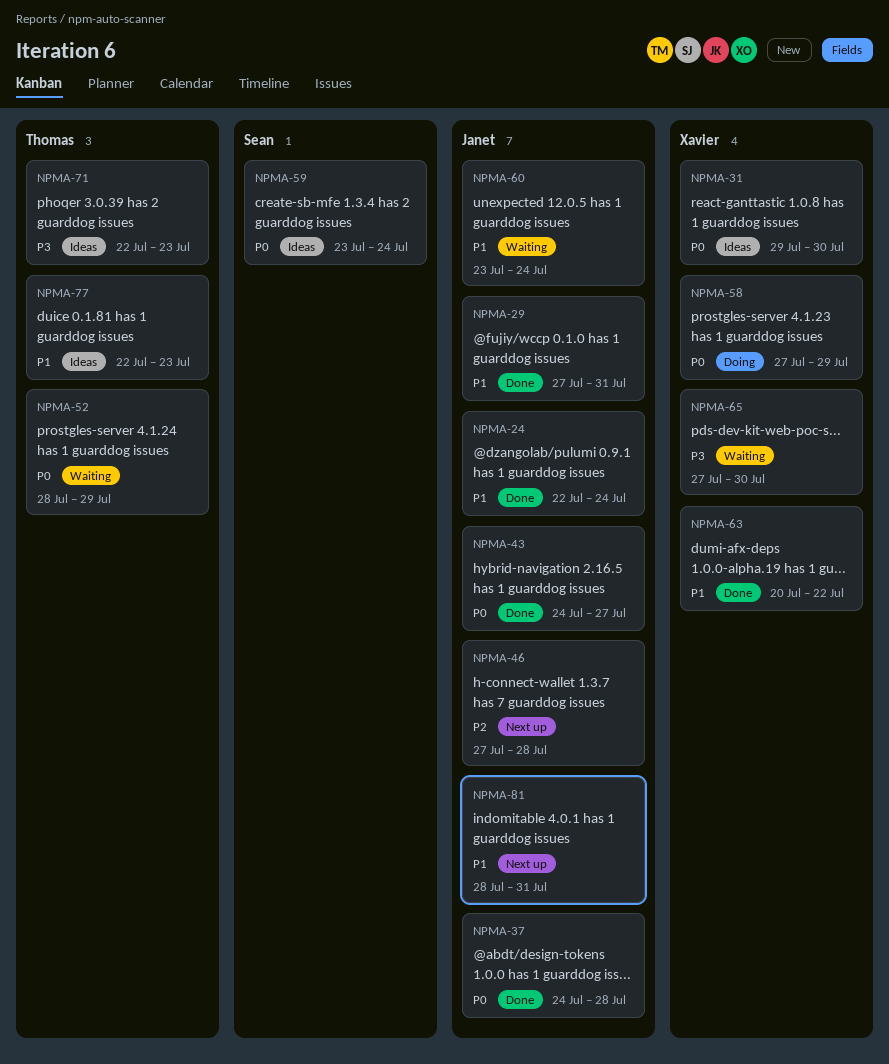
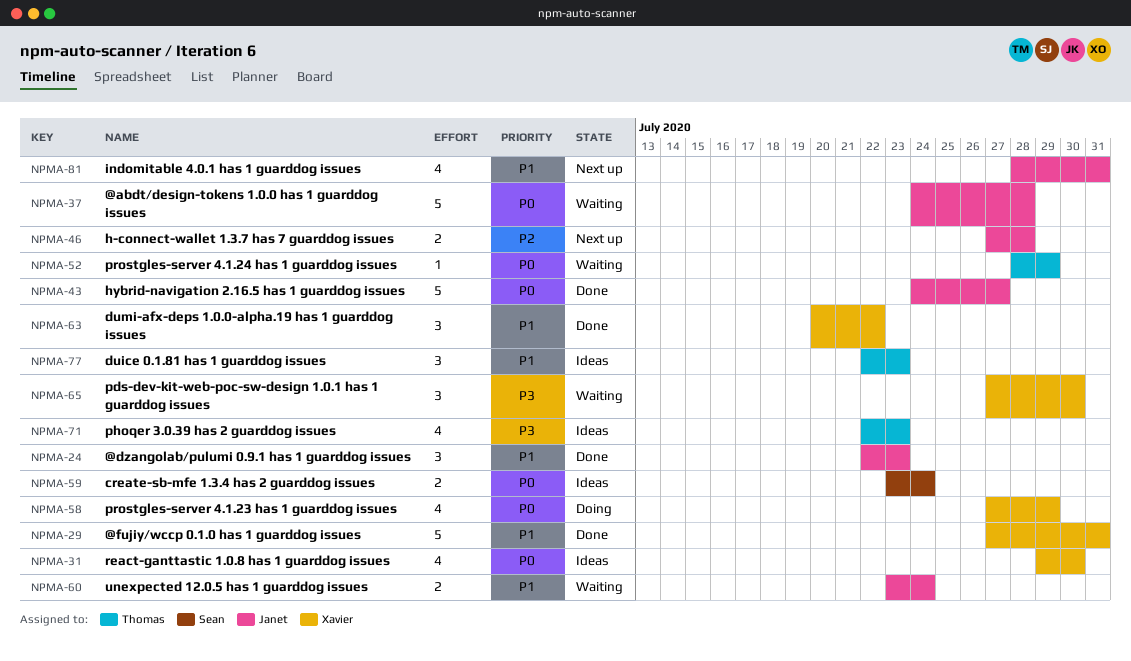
NPMA-24, due: Jul 24 -> Jul 23
NPMA-29, owner: Janet -> Xavier
NPMA-37, status: Done -> Waiting

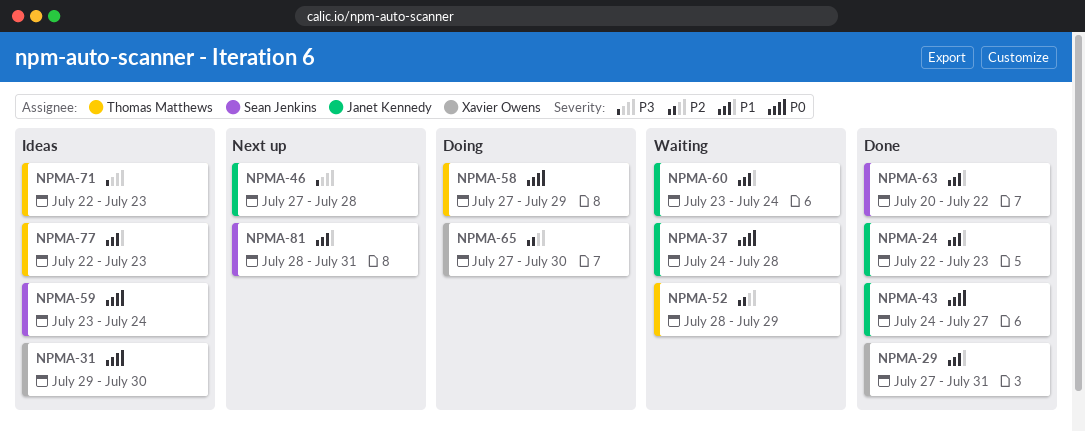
NPMA-46, priority: P2 -> P3
NPMA-52, priority: P0 -> P2
NPMA-58, owner: Xavier Owens -> Thomas Matthews
NPMA-63, owner: Xavier Owens -> Sean Jenkins
NPMA-65, status: Waiting -> Doing
NPMA-65, priority: P3 -> P2
NPMA-81, owner: Janet Kennedy -> Sean Jenkins

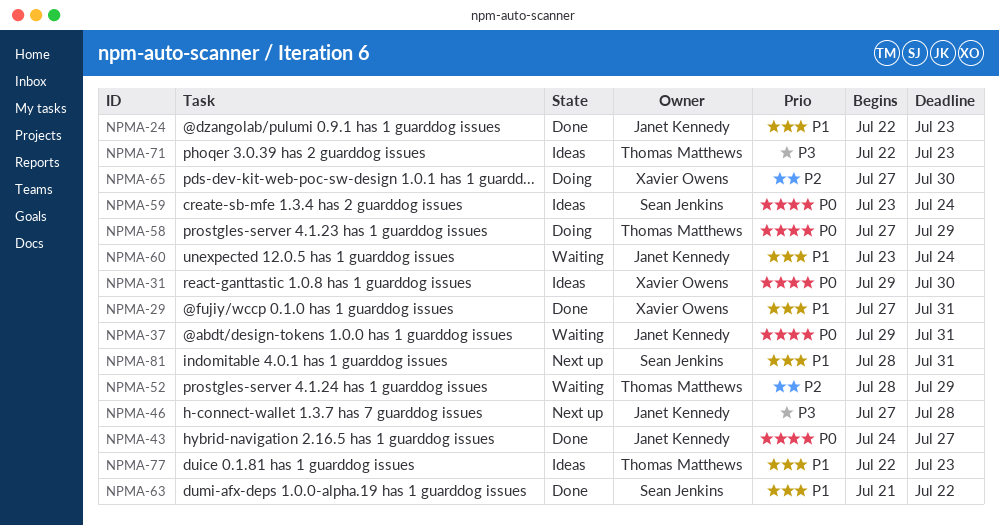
NPMA-37, start: Jul 24 -> Jul 29
NPMA-37, due: Jul 28 -> Jul 31
NPMA-63, start: Jul 20 -> Jul 21

